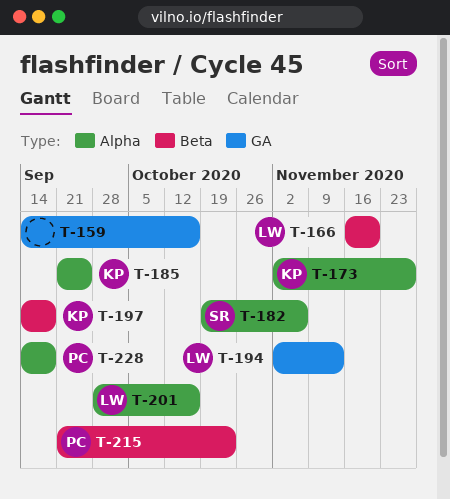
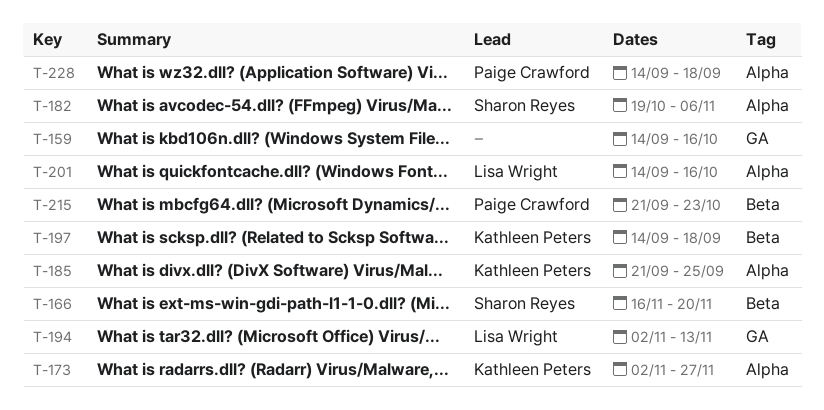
T-166, owner: Lisa Wright -> Sharon Reyes
T-201, start: Sep 28 -> Sep 14

